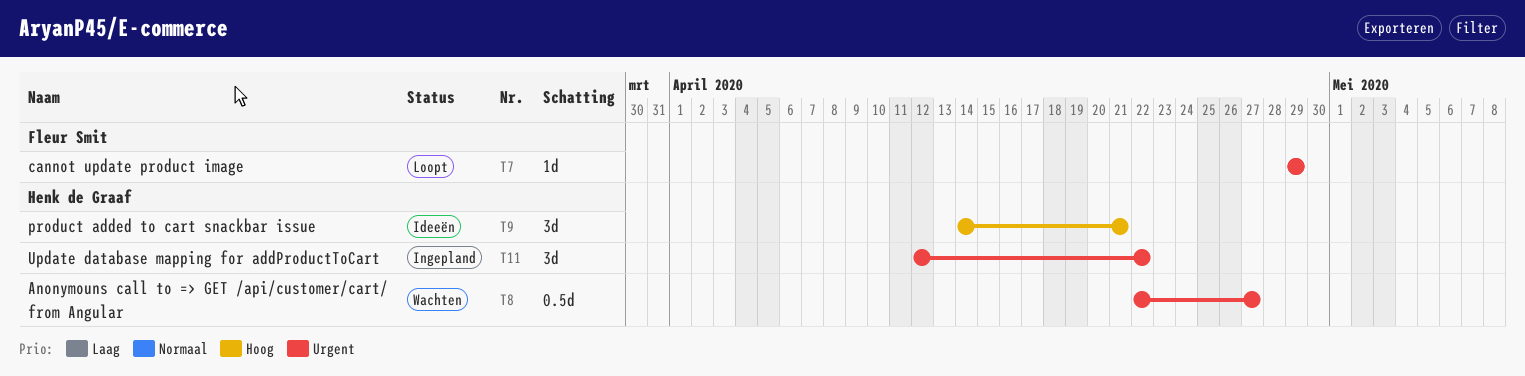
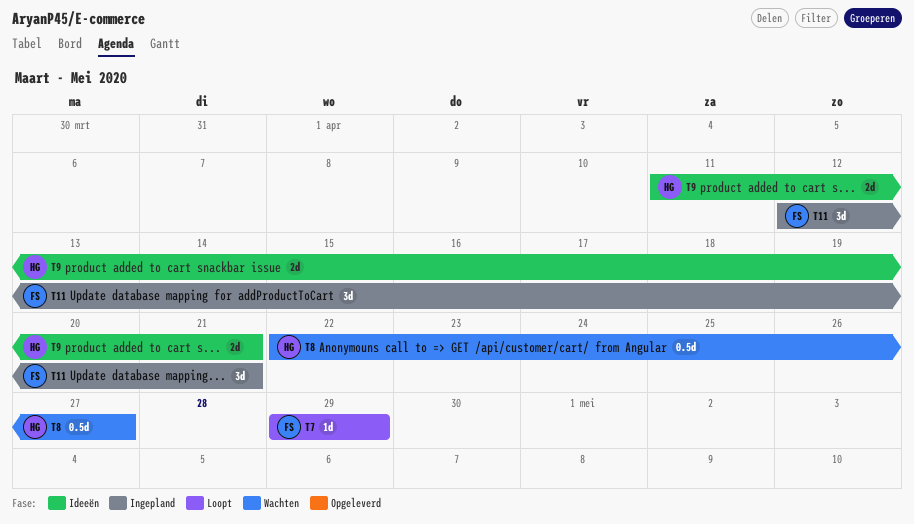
T9, estimate: 3d -> 2d
T9, start: Apr 14 -> Apr 11
T11, owner: Henk de Graaf -> Fleur Smit
T11, due: Apr 22 -> Apr 21

